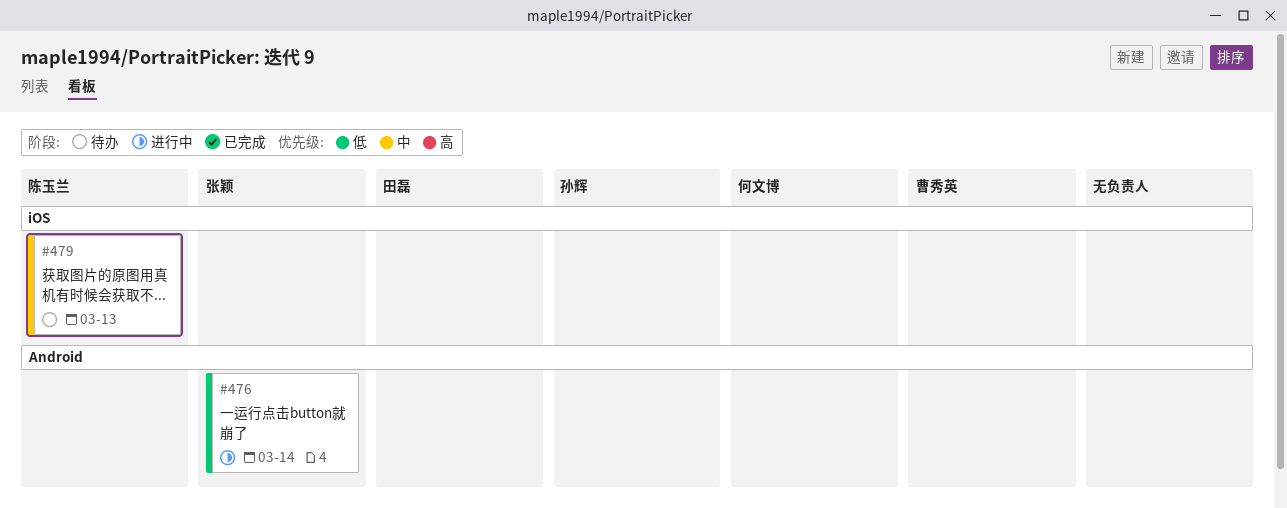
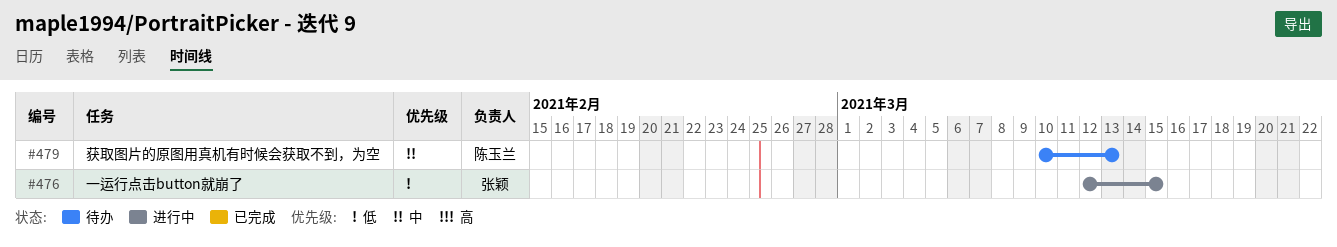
#476, due: Mar 14 -> Mar 15

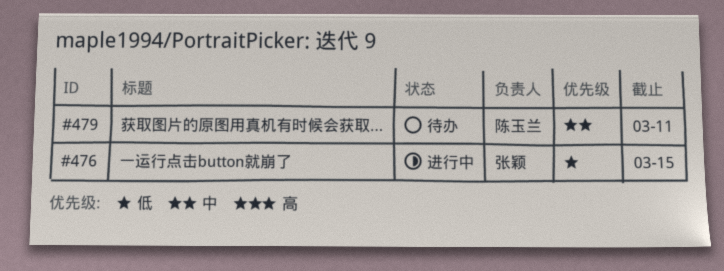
#479, due: Mar 13 -> Mar 11

